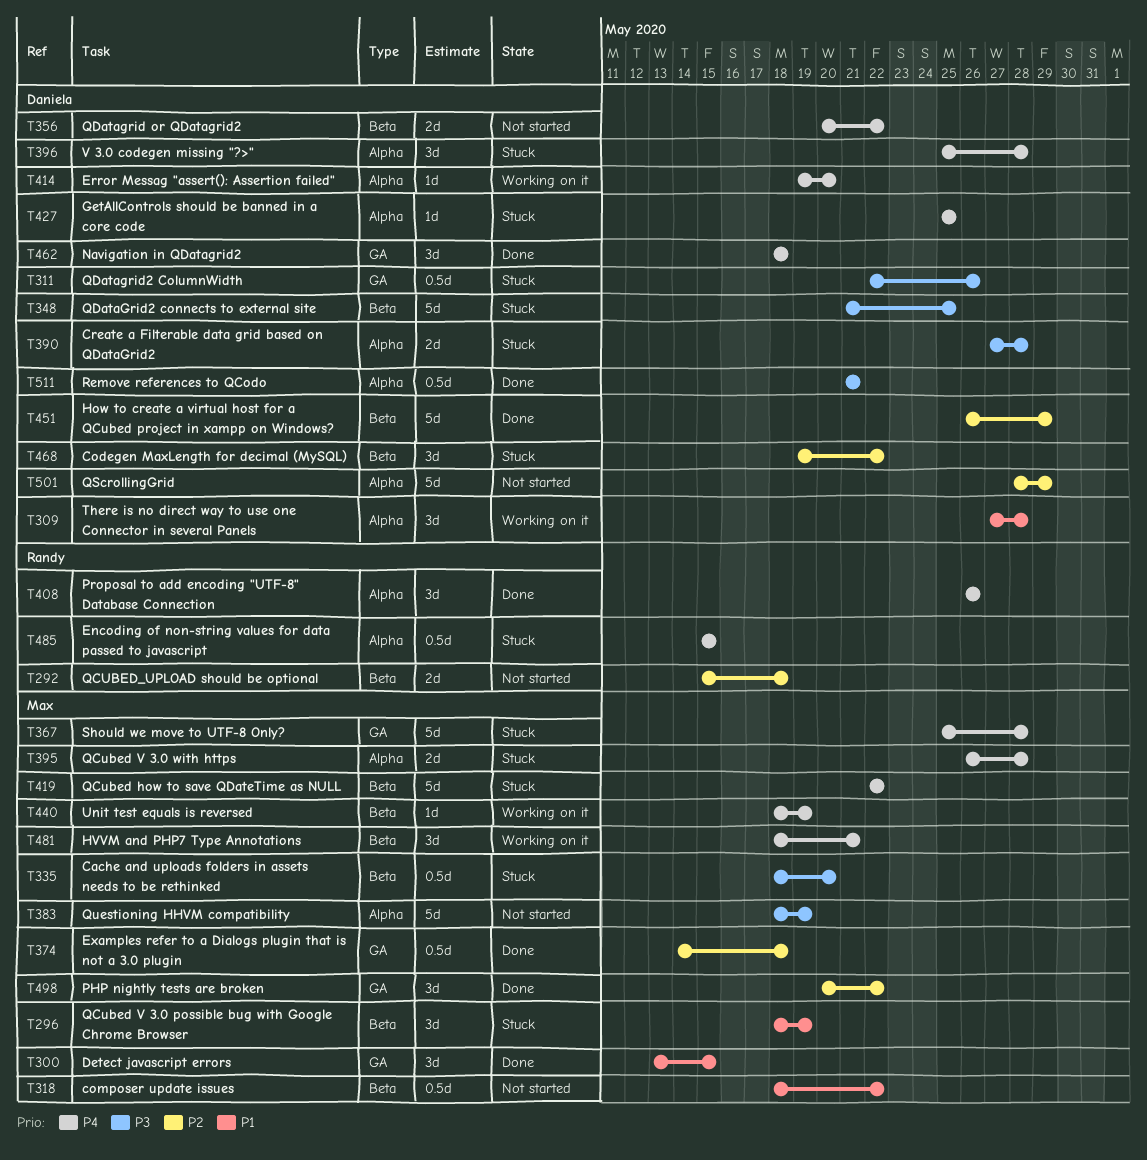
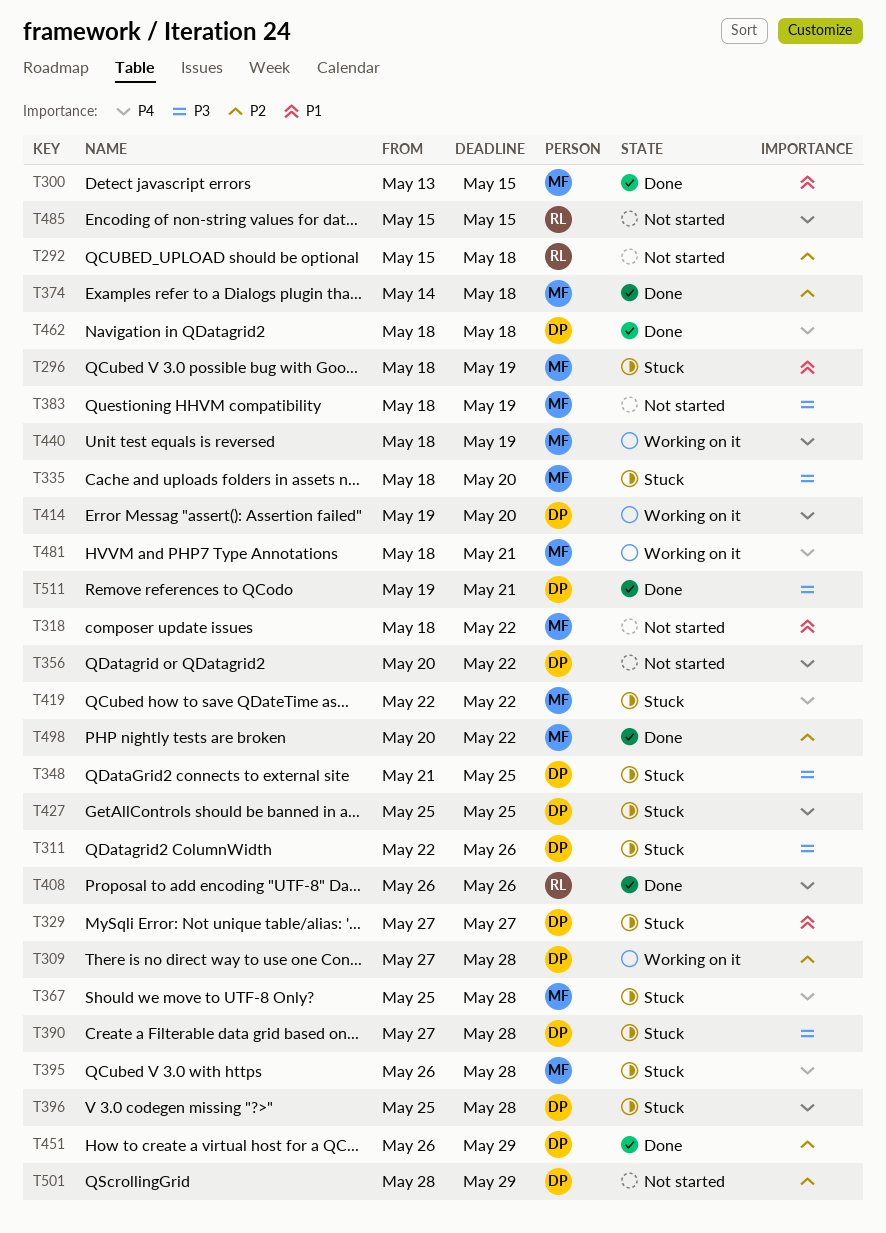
T309, priority: P1 -> P2
T329: none -> present
T468: present -> none
T485, status: Stuck -> Not started
T511, start: May 21 -> May 19

